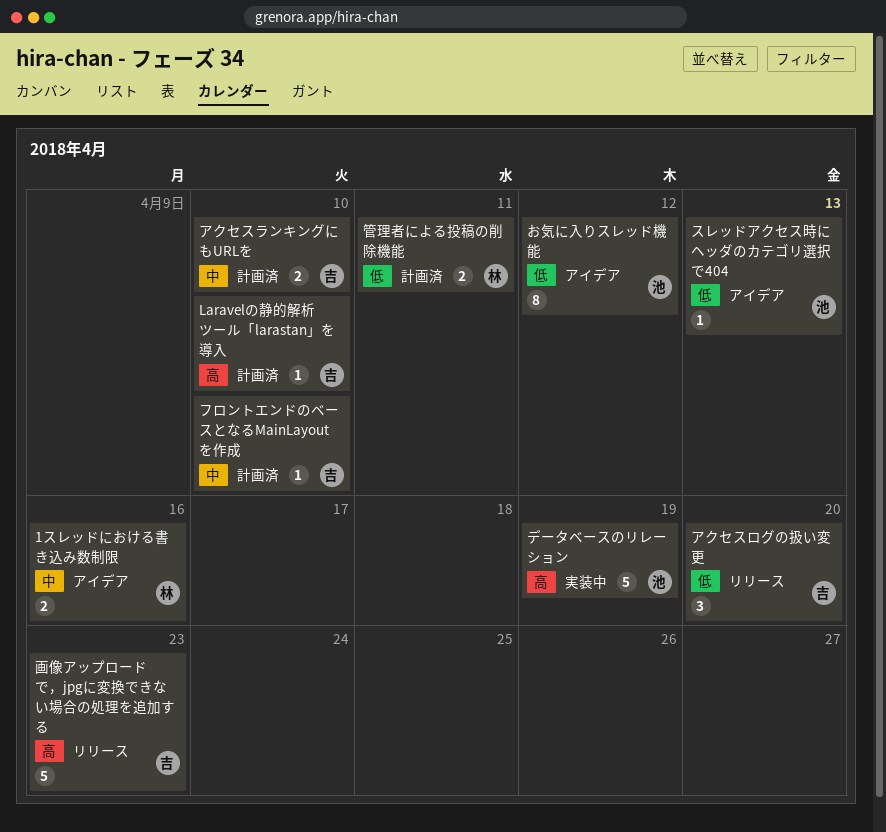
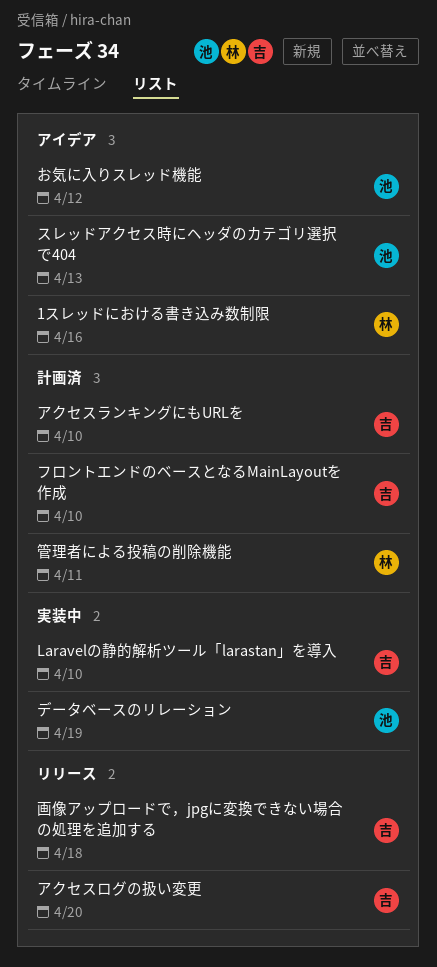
Laravelの静的解析ツール「larastan」を導入, status: 計画済 -> 実装中
画像アップロードで，jpgに変換できない場合の処理を追加する, due: Apr 23 -> Apr 18

